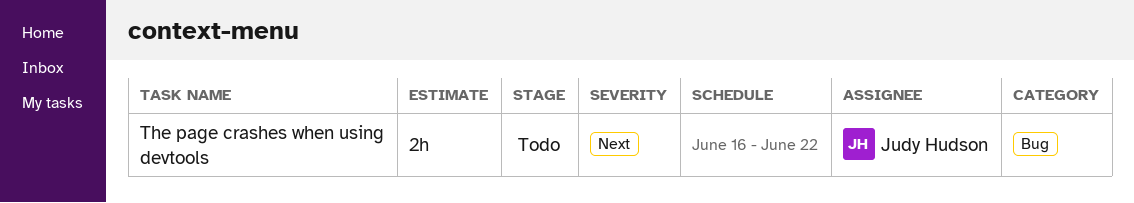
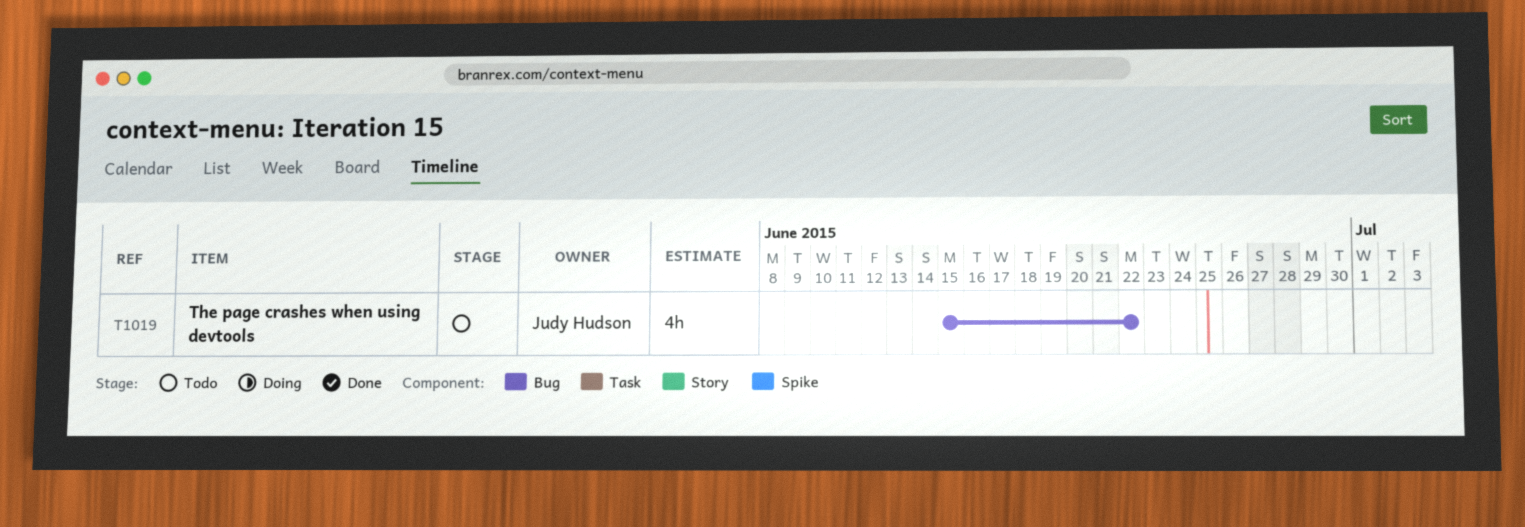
The page crashes when using devtools, estimate: 2h -> 4h
The page crashes when using devtools, start: Jun 16 -> Jun 15

